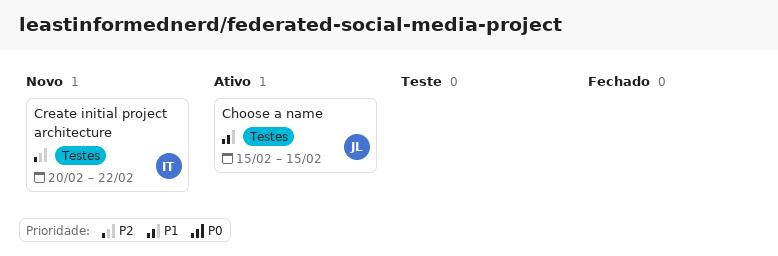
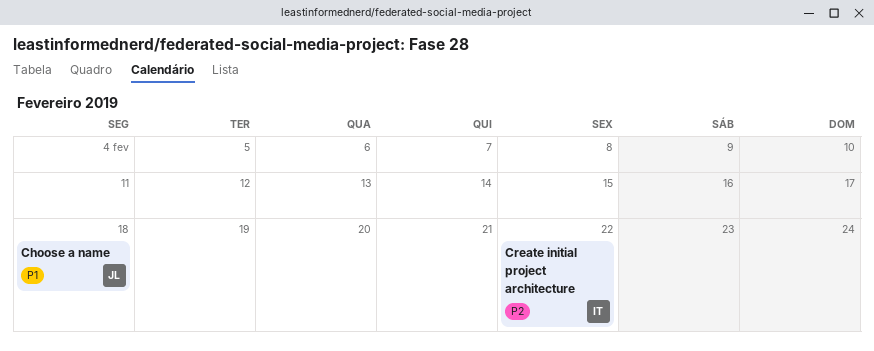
Choose a name, due: Feb 15 -> Feb 18

